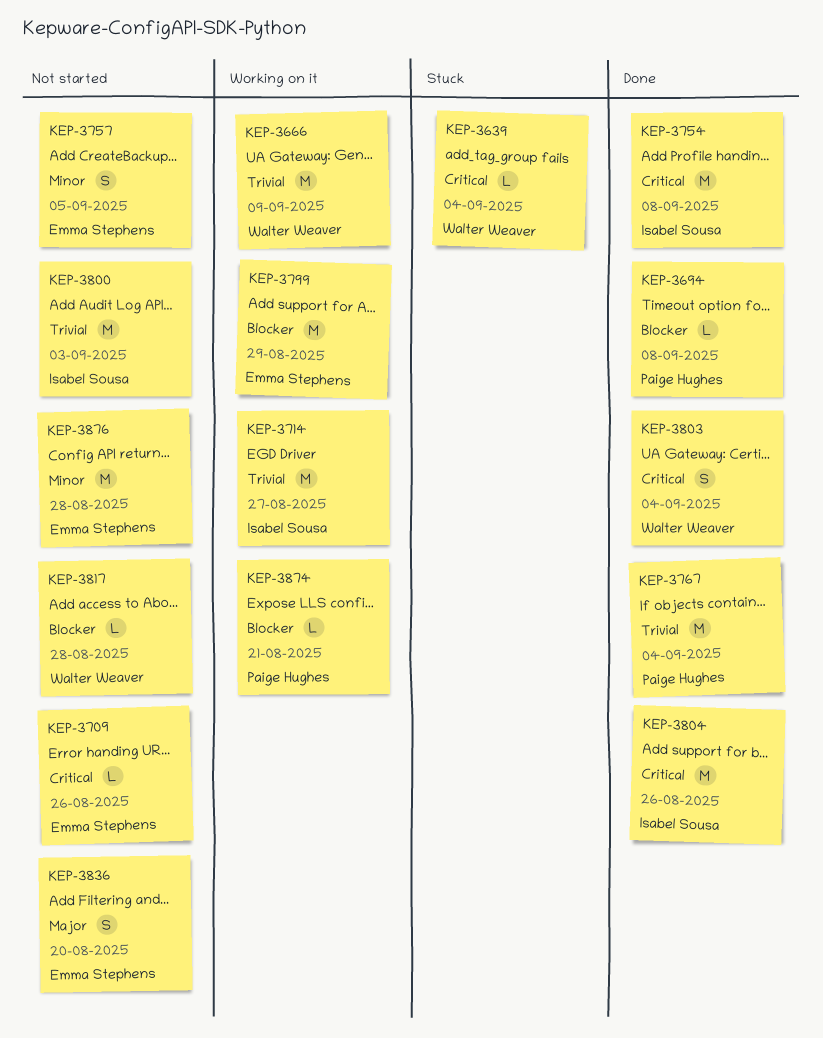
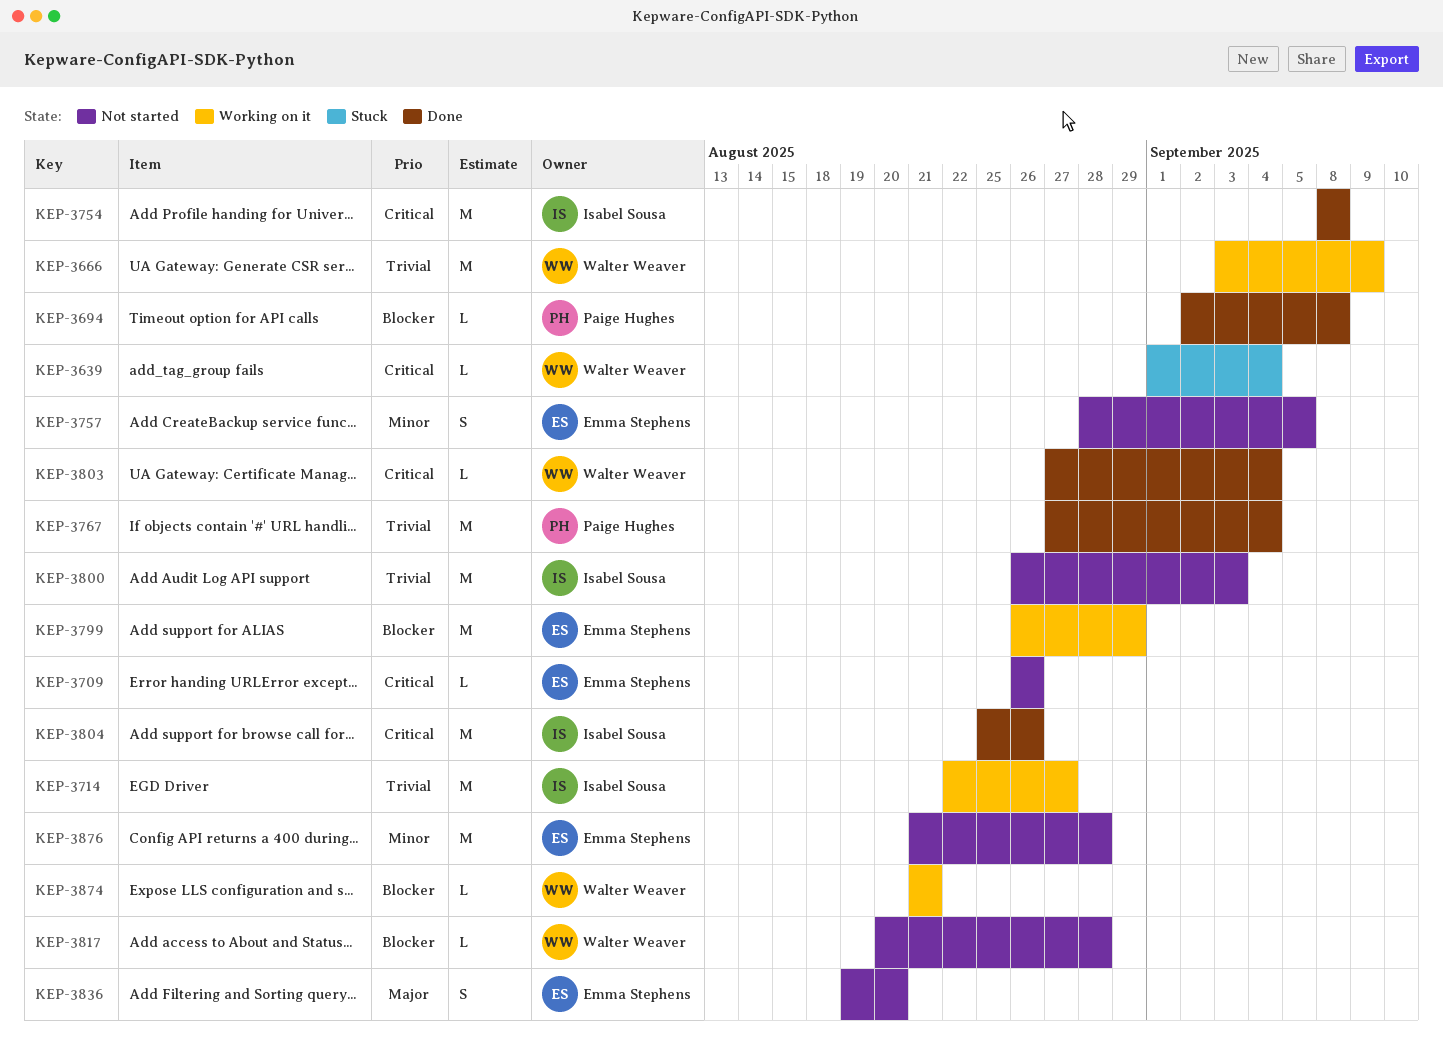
KEP-3803, estimate: S -> L
KEP-3874, owner: Paige Hughes -> Walter Weaver

